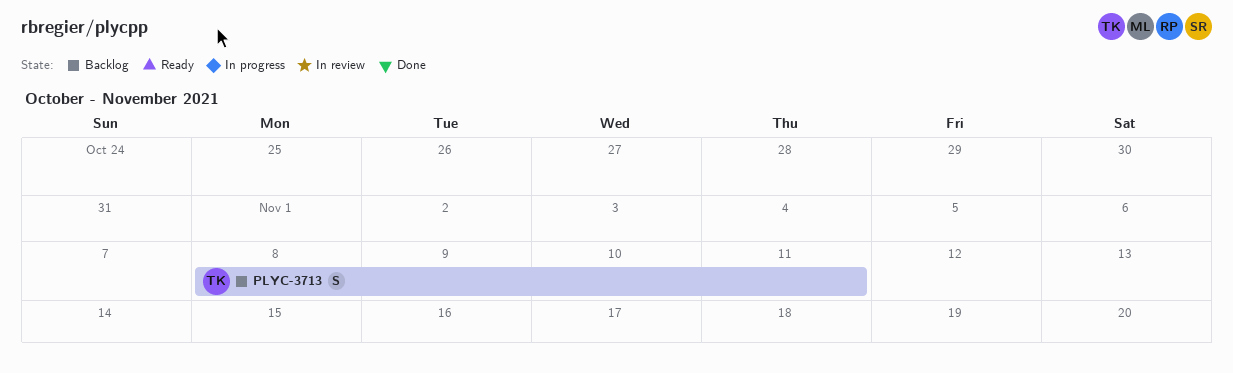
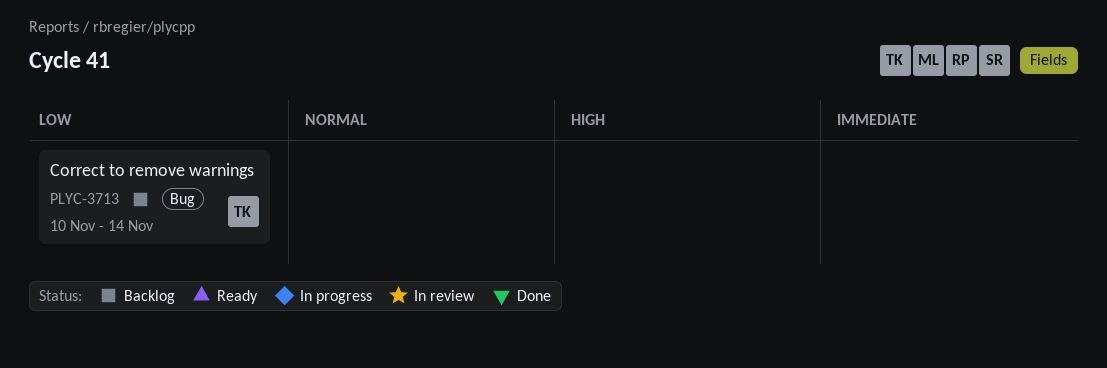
PLYC-3713, start: Nov 8 -> Nov 10
PLYC-3713, due: Nov 11 -> Nov 14

